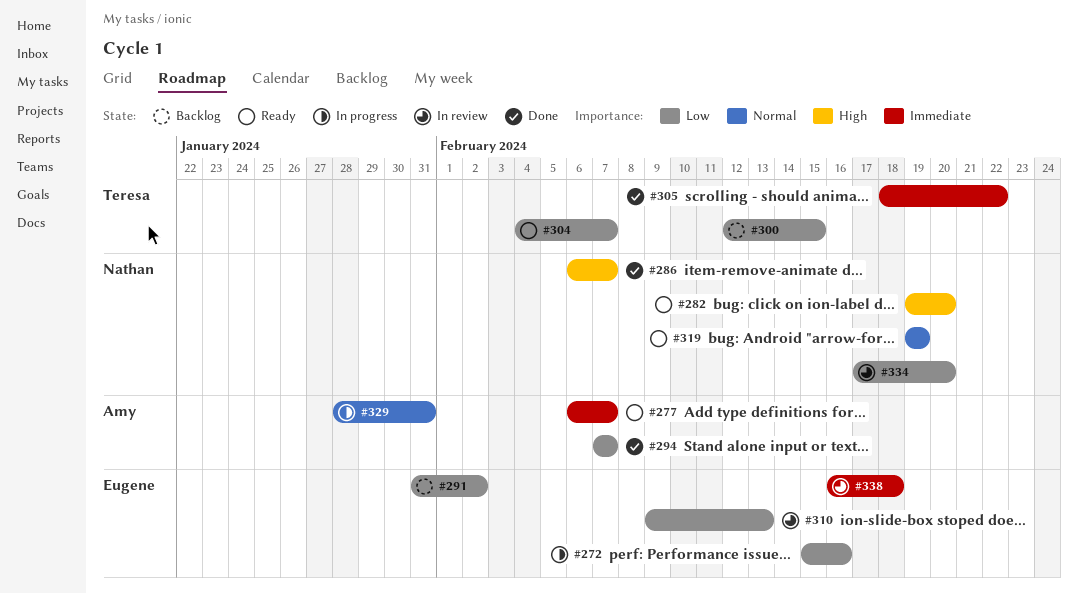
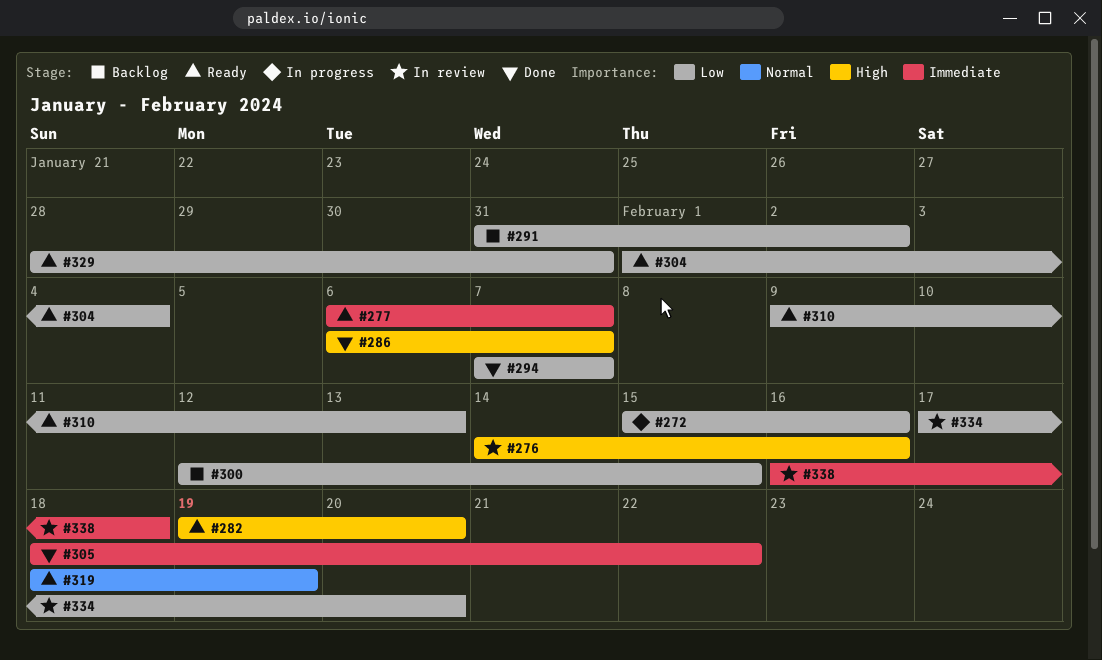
#276: none -> present
#304, start: Feb 4 -> Feb 1
#304, due: Feb 7 -> Feb 4
#310, status: In review -> Ready
#319, start: Feb 19 -> Feb 18
#329, status: In progress -> Ready
#329, priority: Normal -> Low

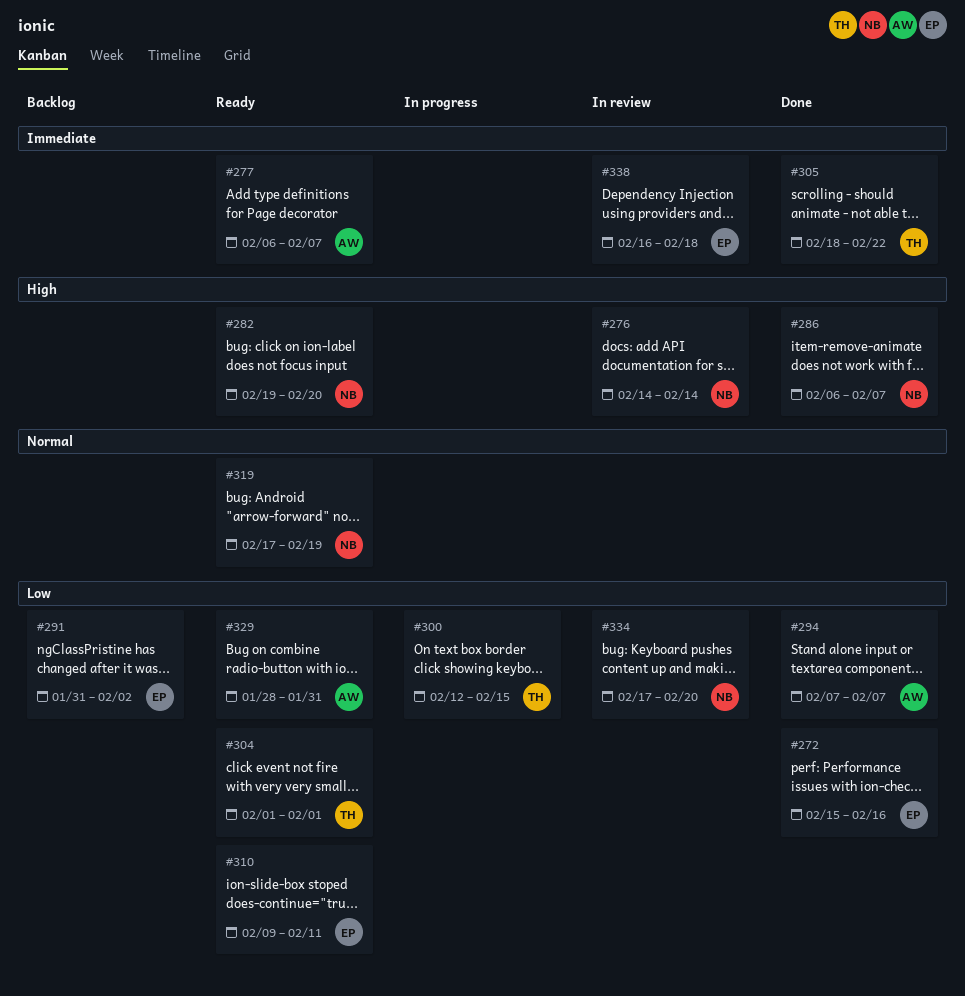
#272, status: In progress -> Done
#276, due: Feb 16 -> Feb 14
#300, status: Backlog -> In progress
#304, due: Feb 4 -> Feb 1
#310, due: Feb 13 -> Feb 11
#319, start: Feb 18 -> Feb 17

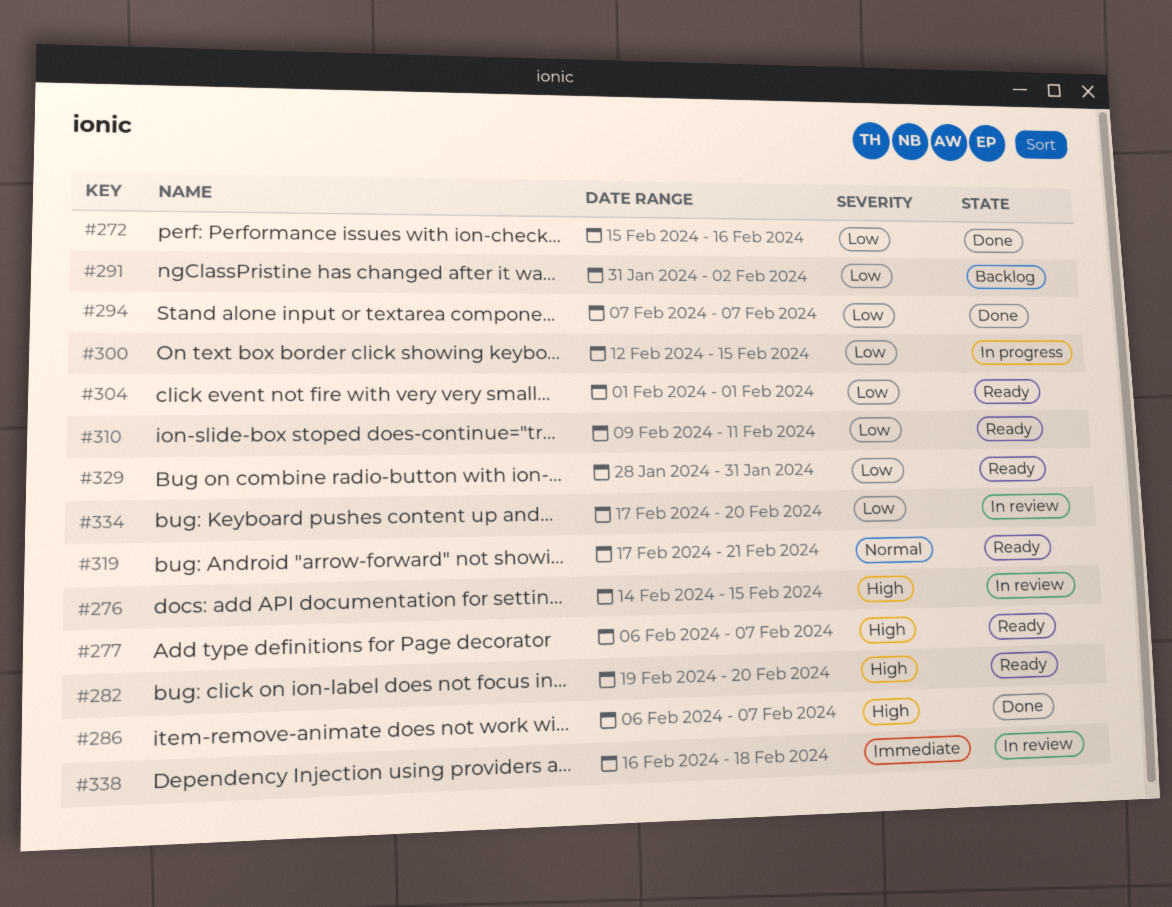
#276, due: Feb 14 -> Feb 15
#277, priority: Immediate -> High
#305: present -> none
#319, due: Feb 19 -> Feb 21

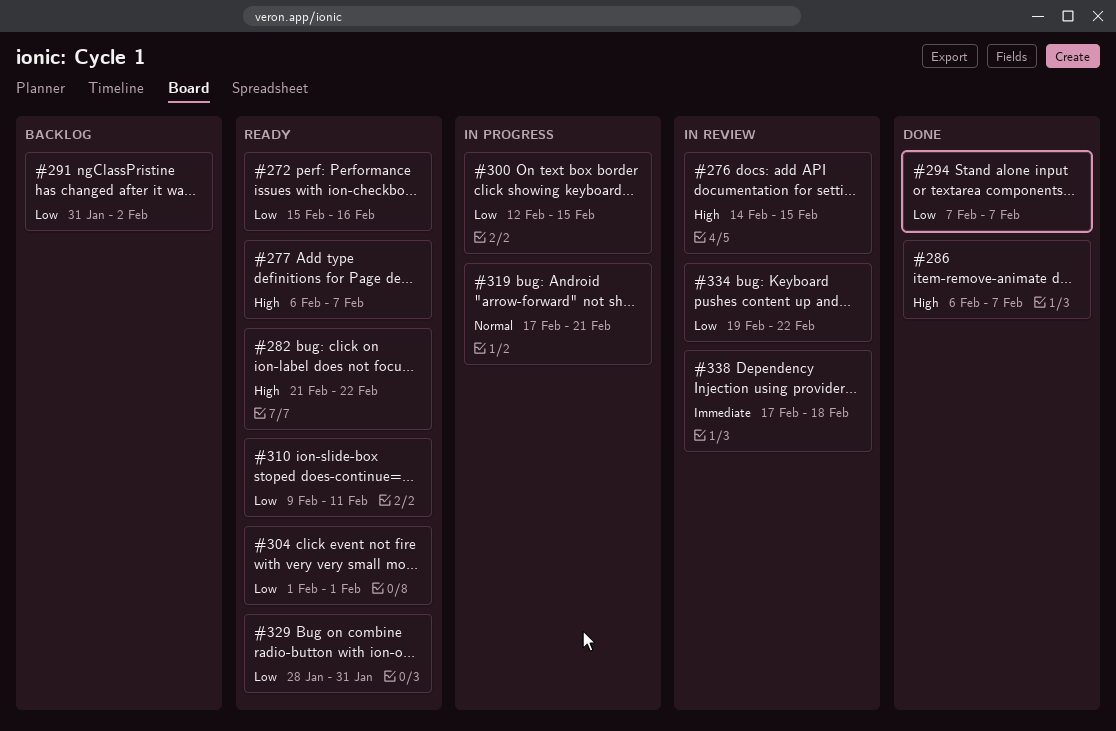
#272, status: Done -> Ready
#282, start: Feb 19 -> Feb 21
#282, due: Feb 20 -> Feb 22
#319, status: Ready -> In progress
#334, start: Feb 17 -> Feb 19
#334, due: Feb 20 -> Feb 22
#338, start: Feb 16 -> Feb 17

